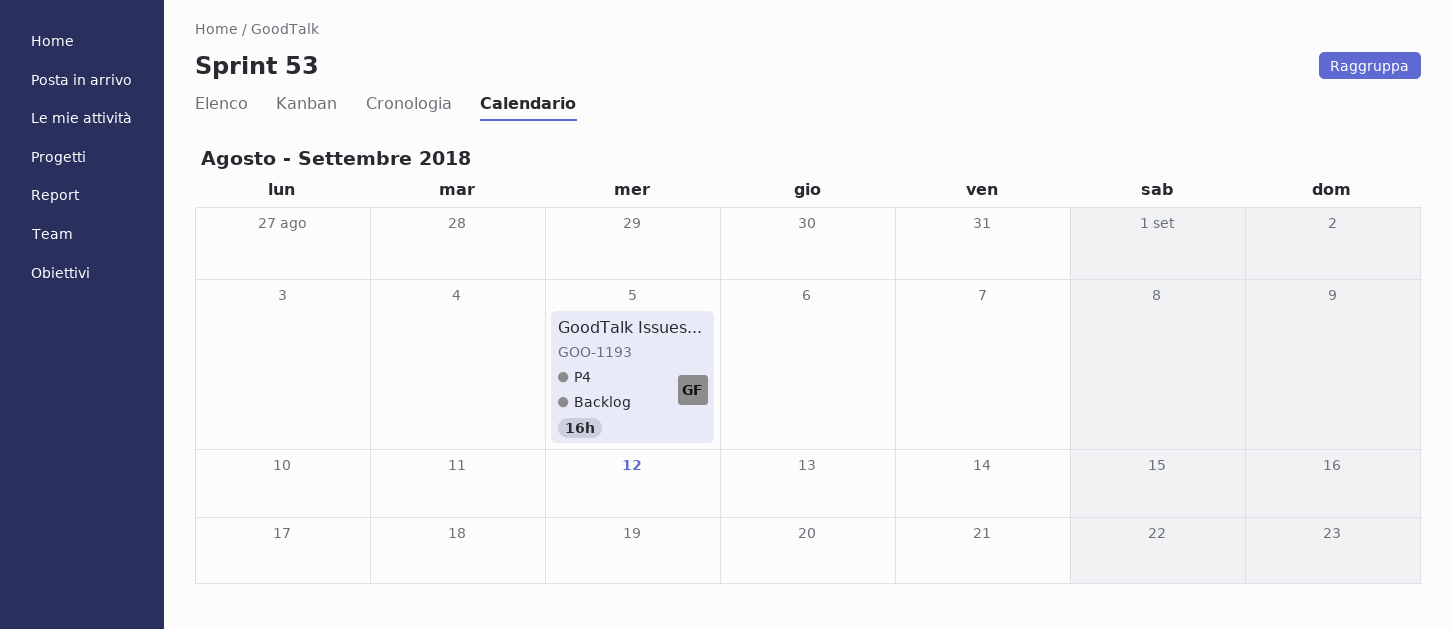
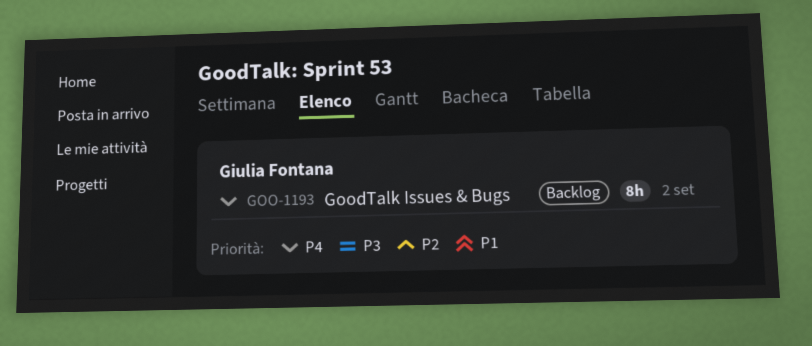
GOO-1193, estimate: 16h -> 8h
GOO-1193, due: Sep 5 -> Sep 2

